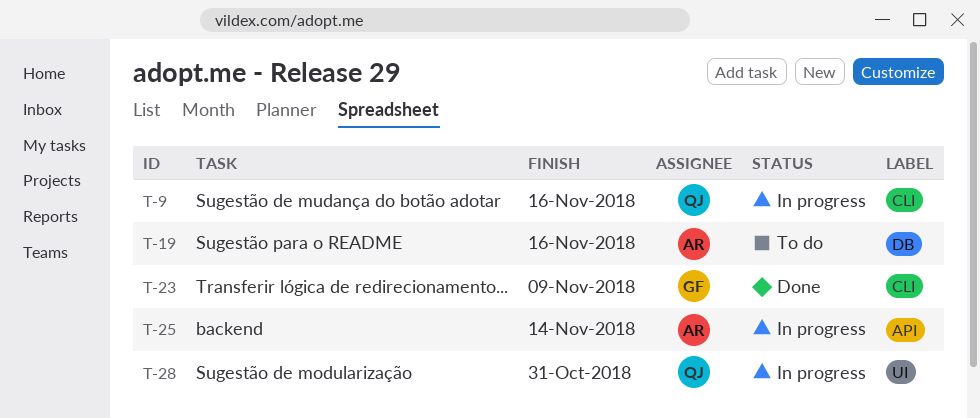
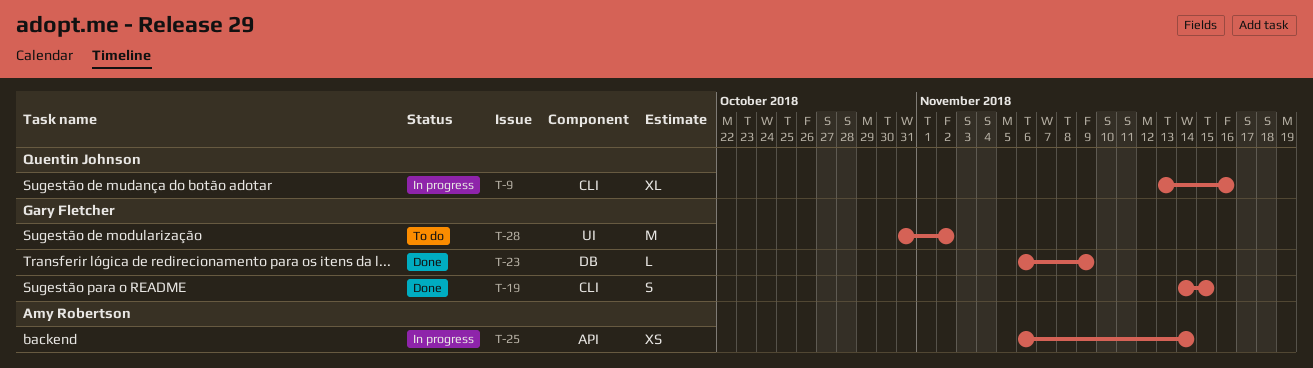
T-19, status: To do -> Done
T-19, owner: Amy Robertson -> Gary Fletcher
T-19, label: DB -> CLI
T-19, due: Nov 16 -> Nov 15
T-23, label: CLI -> DB
T-28, status: In progress -> To do
T-28, owner: Quentin Johnson -> Gary Fletcher
T-28, due: Oct 31 -> Nov 2

